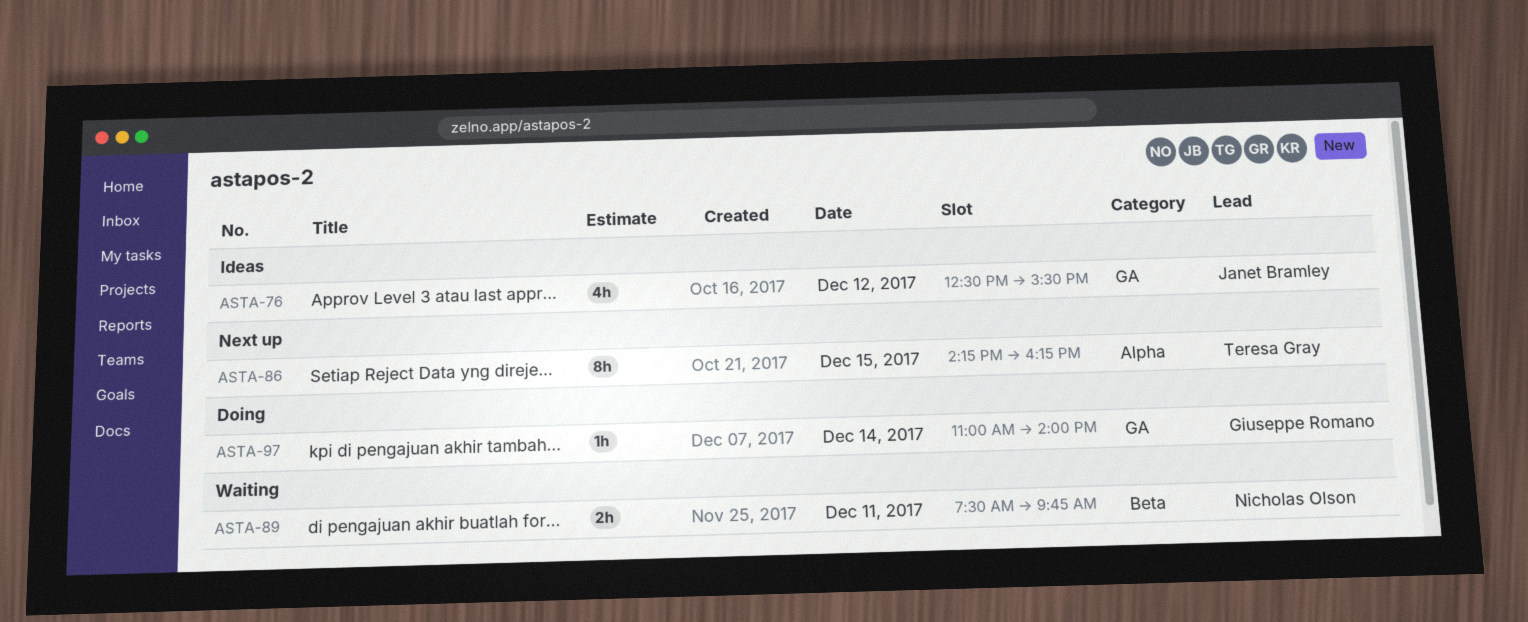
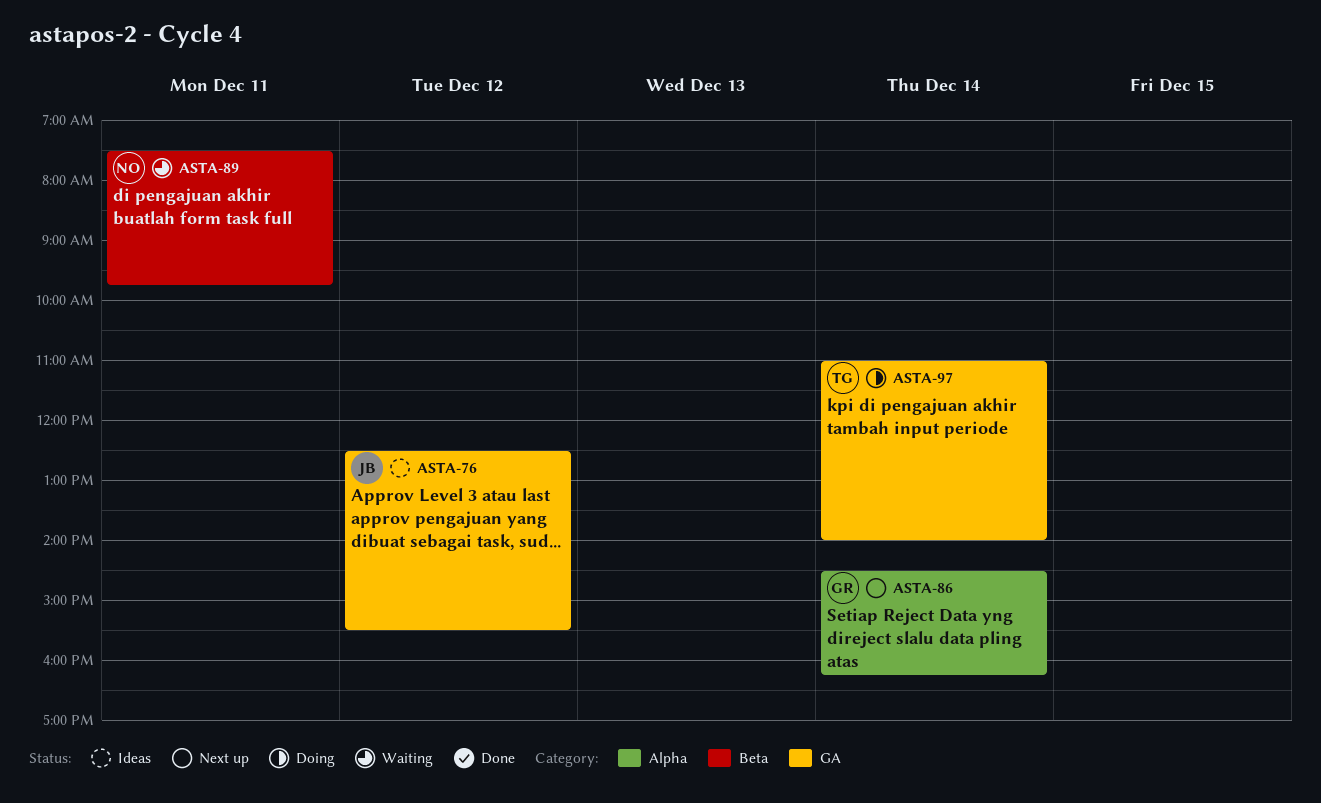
ASTA-86, owner: Teresa Gray -> Giuseppe Romano
ASTA-86, day: Dec 15 -> Dec 14
ASTA-86, begins: 14:15 -> 14:30
ASTA-97, owner: Giuseppe Romano -> Teresa Gray

